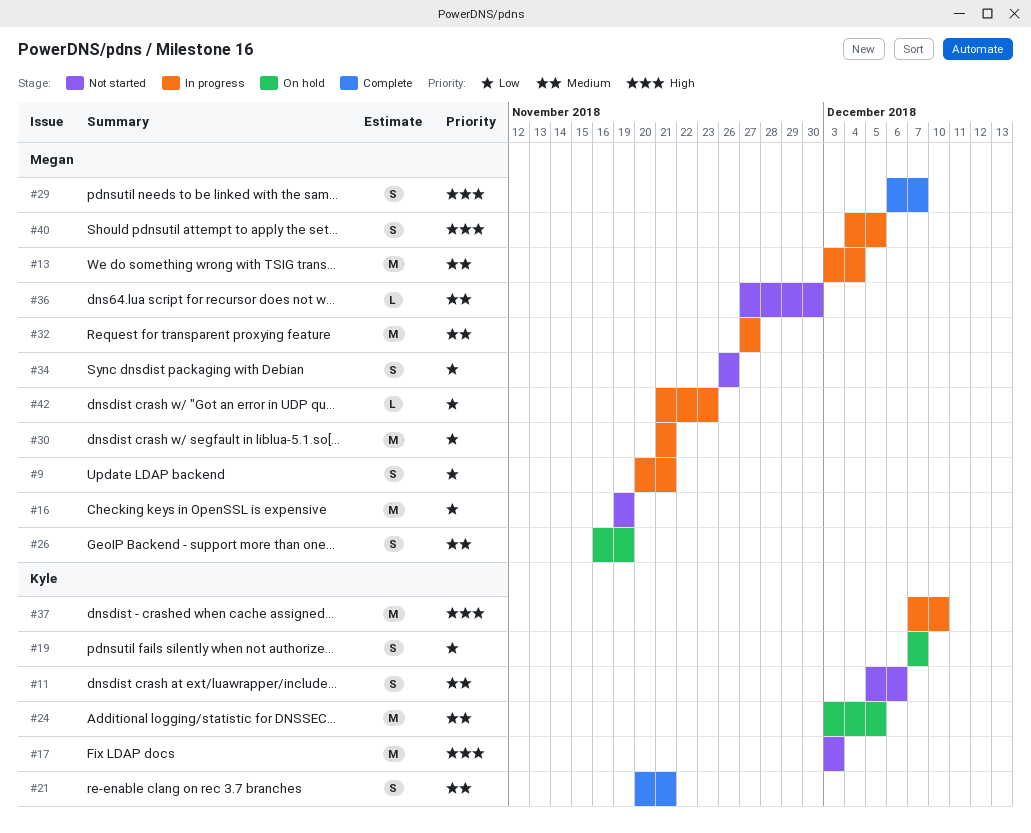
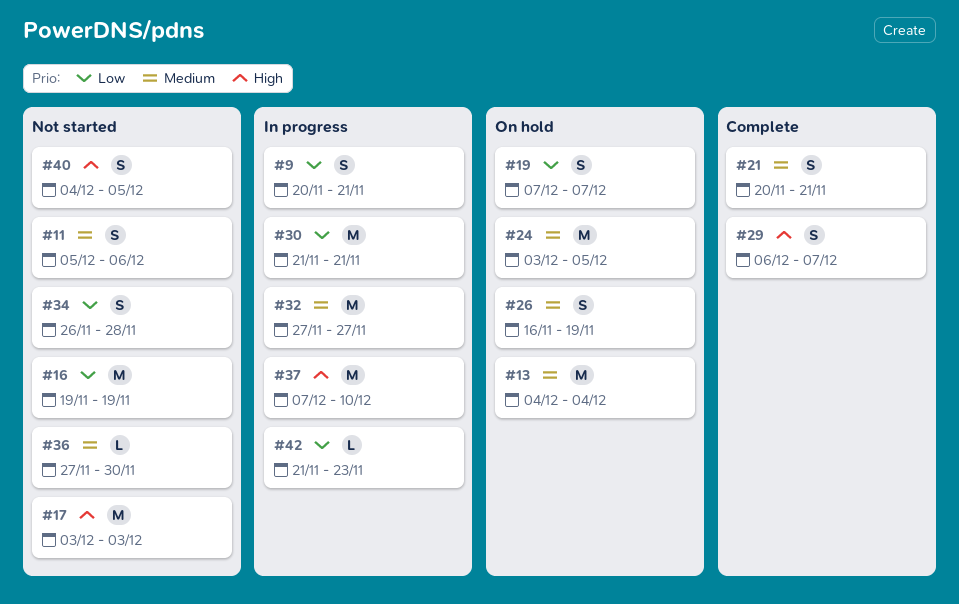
#13, status: In progress -> On hold
#13, start: Dec 3 -> Dec 4
#34, due: Nov 26 -> Nov 28
#40, status: In progress -> Not started

